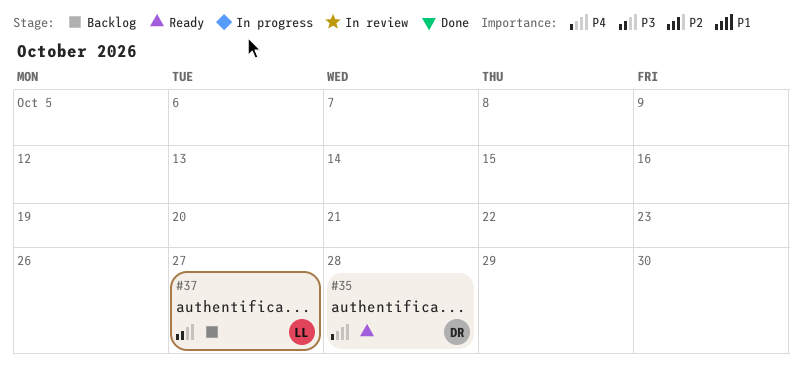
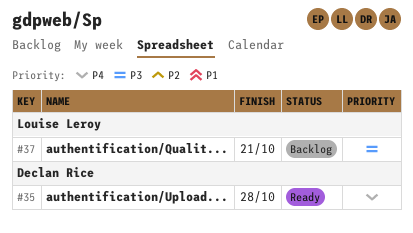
#37, due: Oct 27 -> Oct 21

